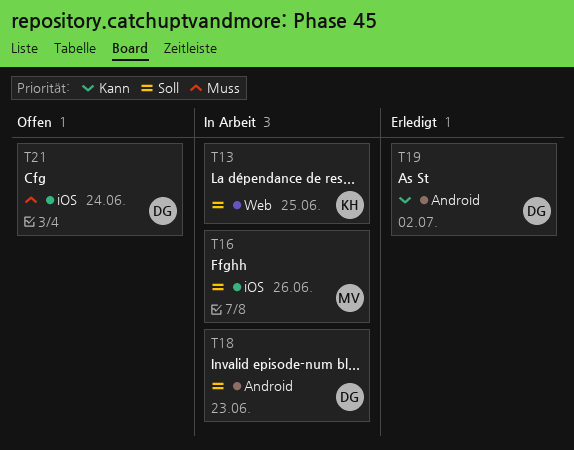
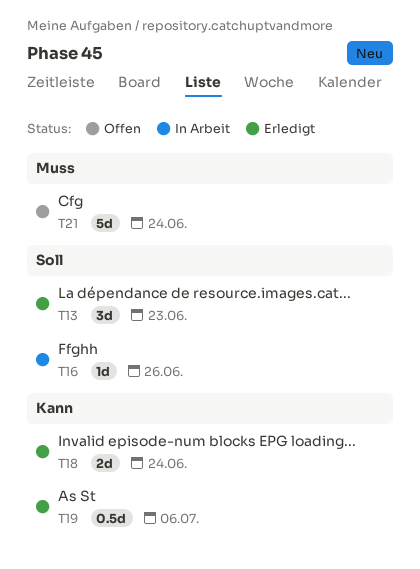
T13, status: In Arbeit -> Erledigt
T13, due: Jun 25 -> Jun 23
T18, status: In Arbeit -> Erledigt
T18, priority: Soll -> Kann
T18, due: Jun 23 -> Jun 24
T19, due: Jul 2 -> Jul 6

